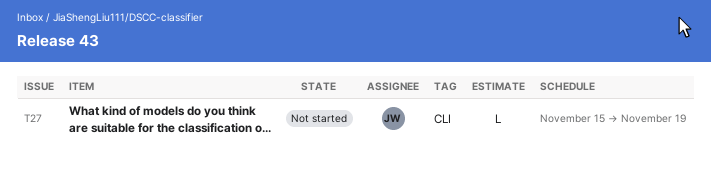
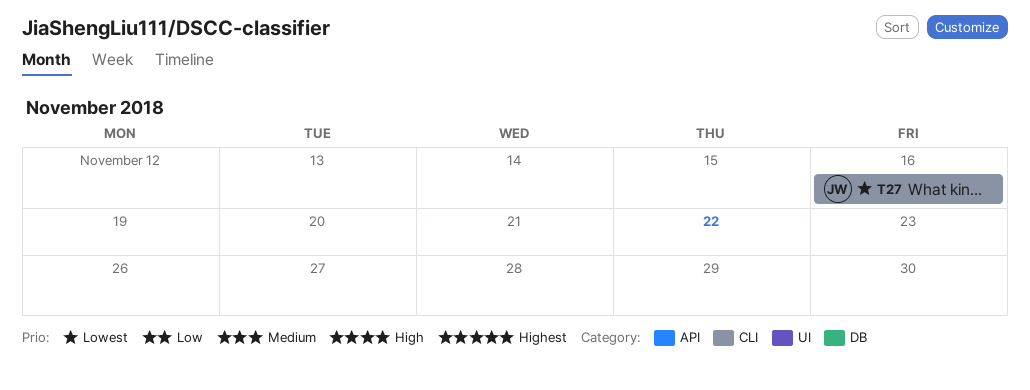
T27, start: Nov 15 -> Nov 16
T27, due: Nov 19 -> Nov 16

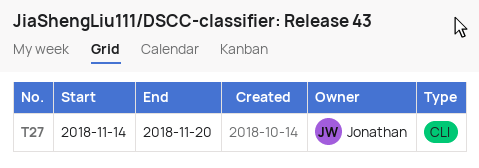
T27, start: Nov 16 -> Nov 14
T27, due: Nov 16 -> Nov 20

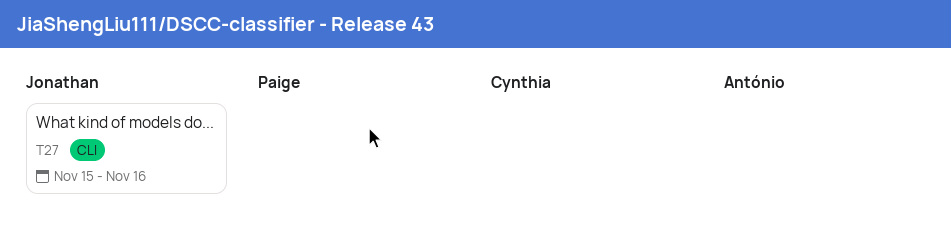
T27, start: Nov 14 -> Nov 15
T27, due: Nov 20 -> Nov 16

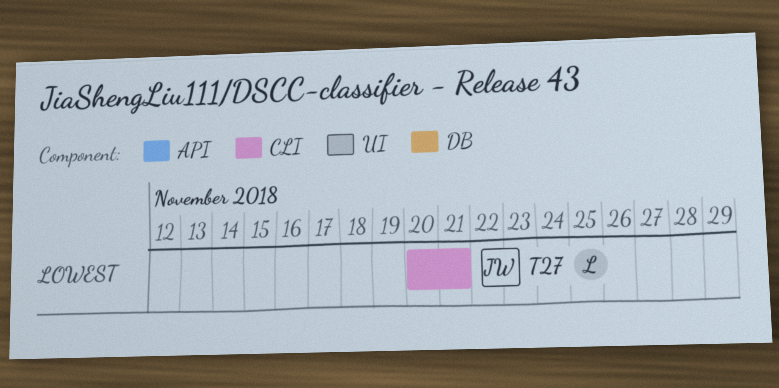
T27, start: Nov 15 -> Nov 20
T27, due: Nov 16 -> Nov 21

